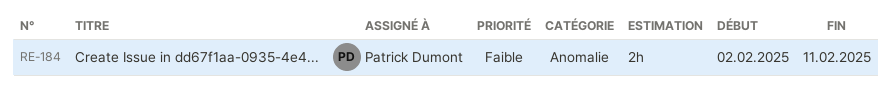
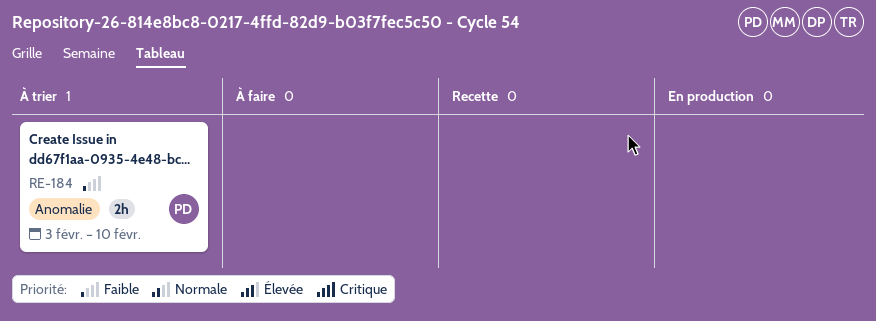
RE-184, start: Feb 2 -> Feb 3
RE-184, due: Feb 11 -> Feb 10

